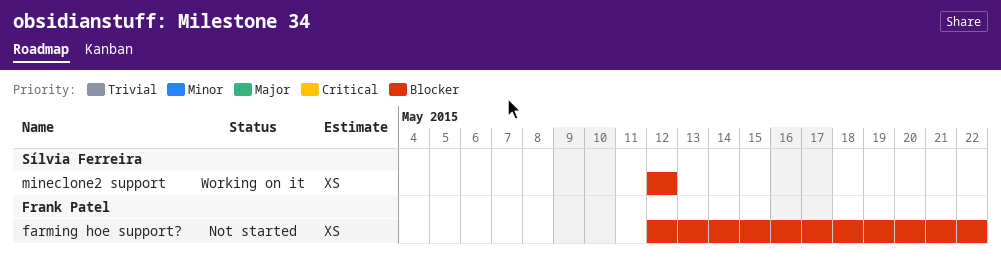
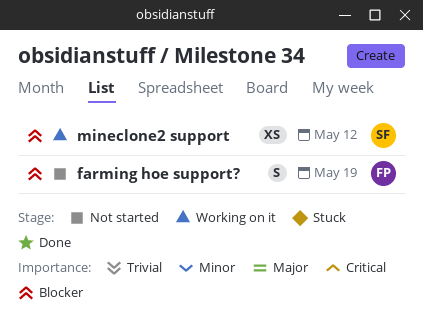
farming hoe support?, estimate: XS -> S
farming hoe support?, due: May 22 -> May 19

